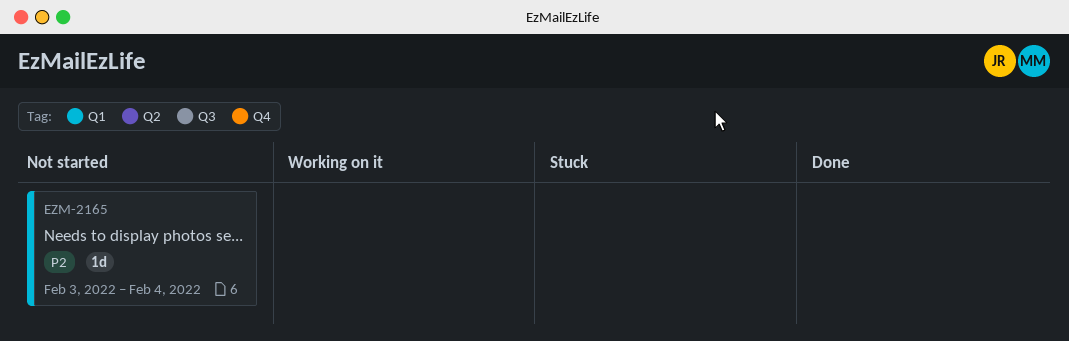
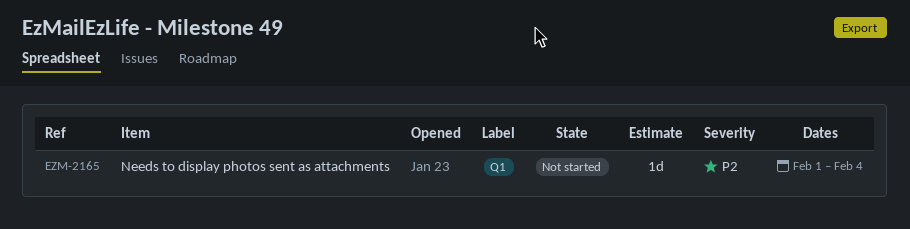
EZM-2165, start: Feb 3 -> Feb 1

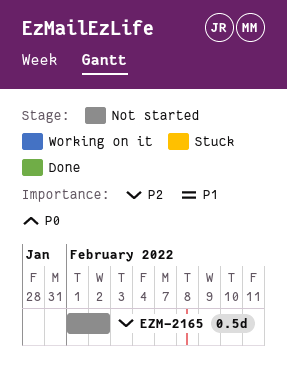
EZM-2165, estimate: 1d -> 0.5d
EZM-2165, due: Feb 4 -> Feb 2

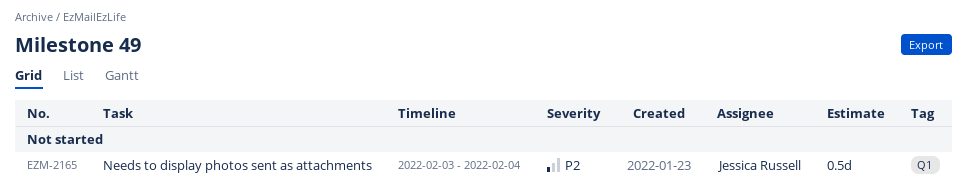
EZM-2165, start: Feb 1 -> Feb 3
EZM-2165, due: Feb 2 -> Feb 4

